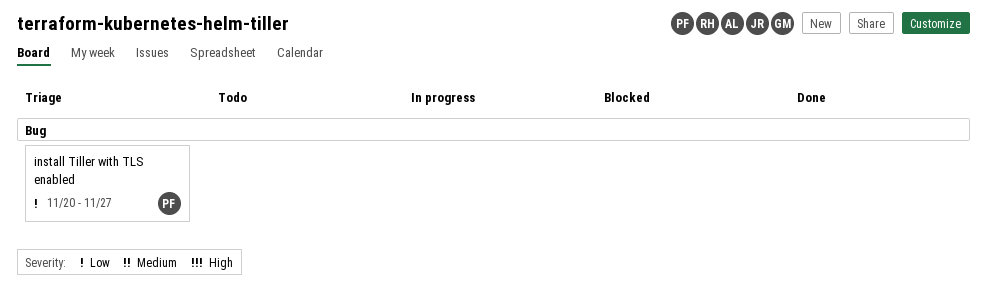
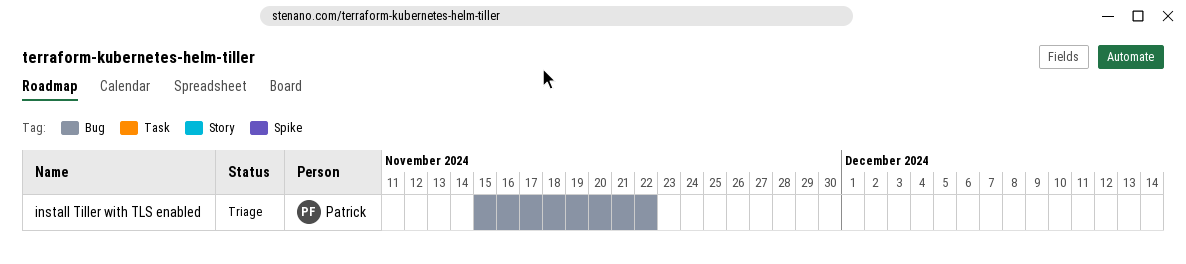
install Tiller with TLS enabled, start: Nov 20 -> Nov 15
install Tiller with TLS enabled, due: Nov 27 -> Nov 22

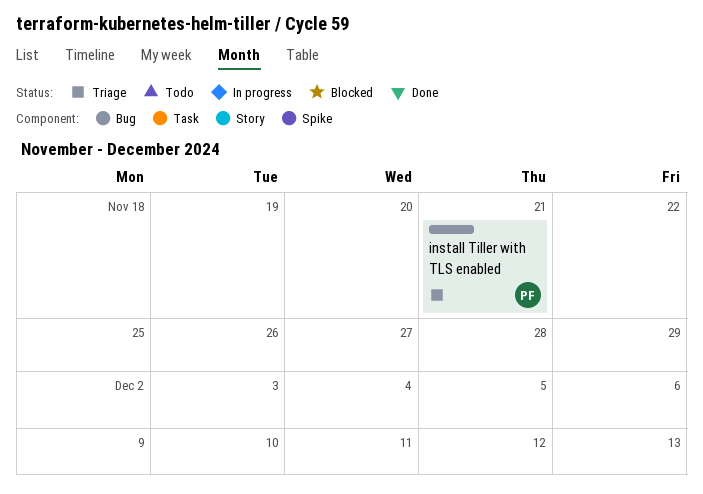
install Tiller with TLS enabled, due: Nov 22 -> Nov 21

